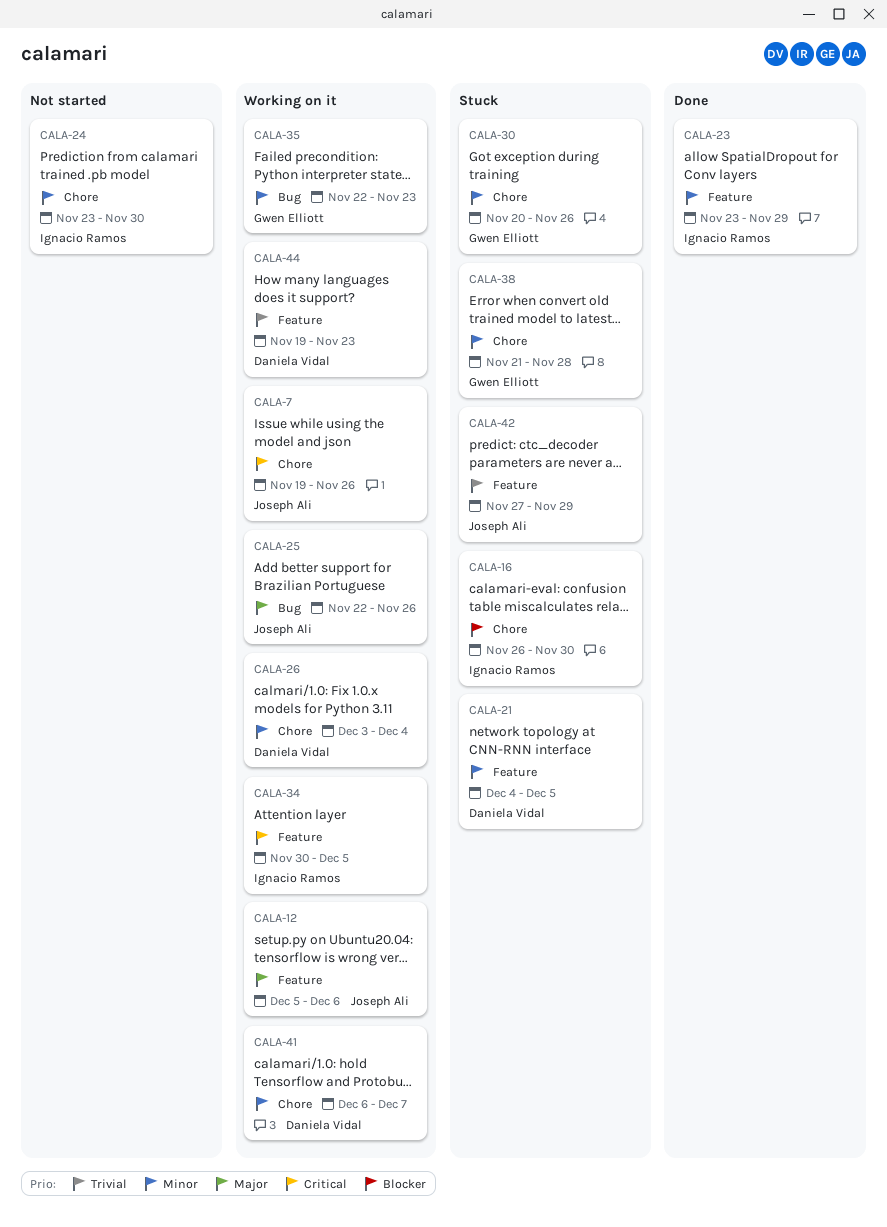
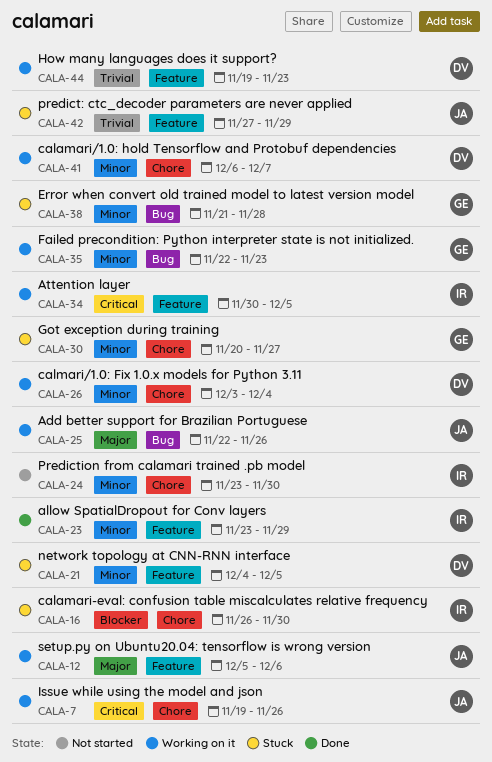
CALA-30, due: Nov 26 -> Nov 27
CALA-38, label: Chore -> Bug

